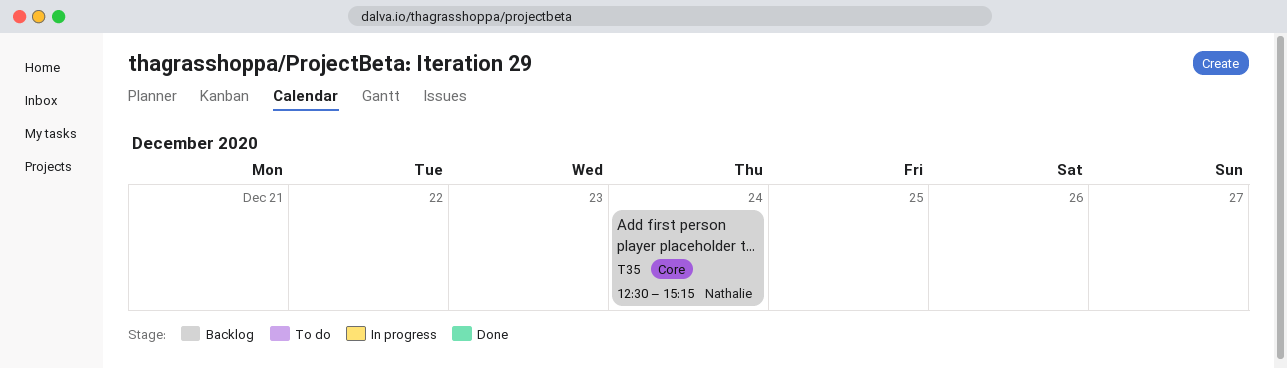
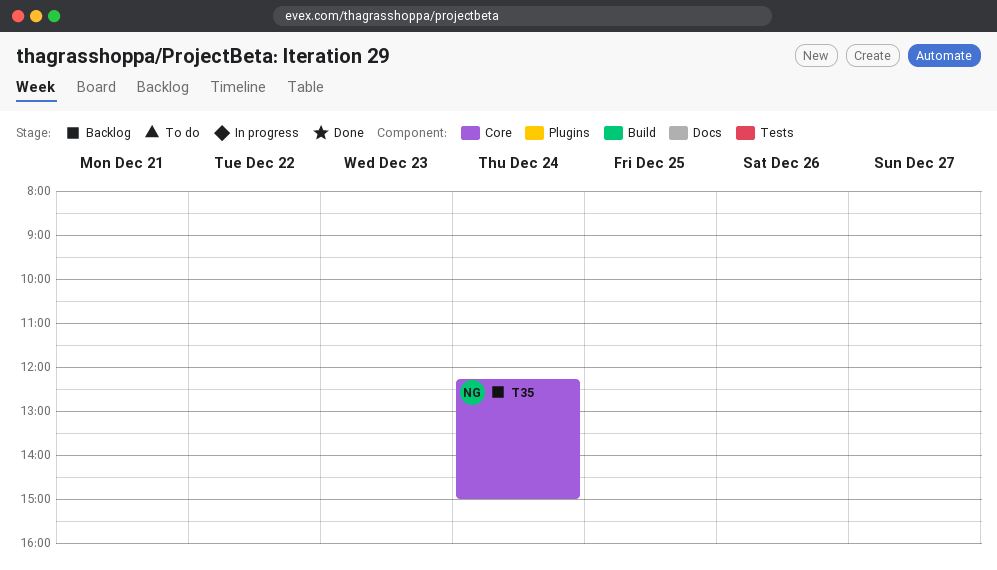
T35, begins: 12:30 -> 12:15
T35, ends: 15:15 -> 15:00

